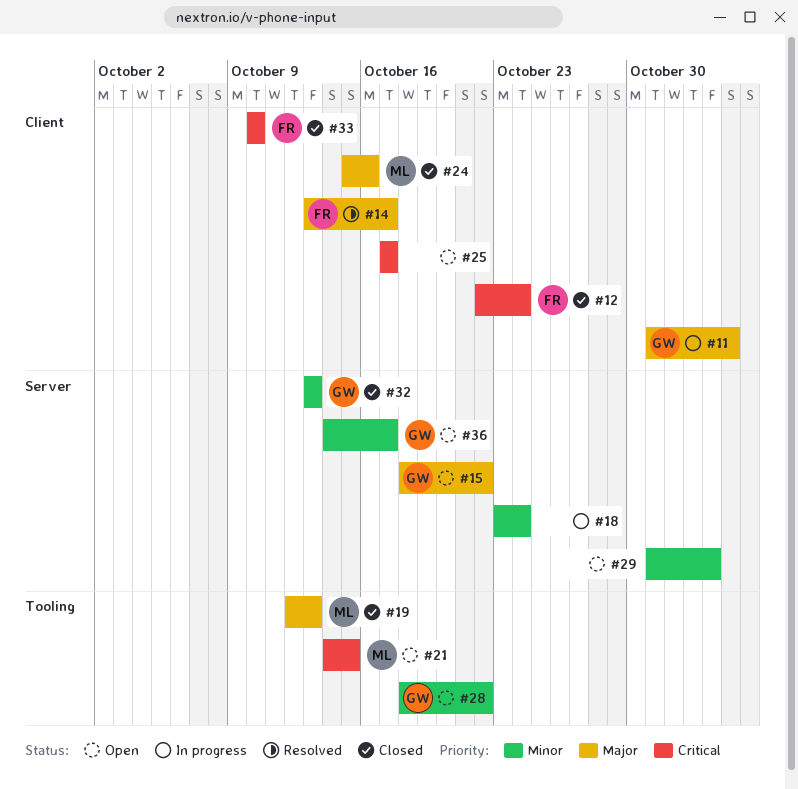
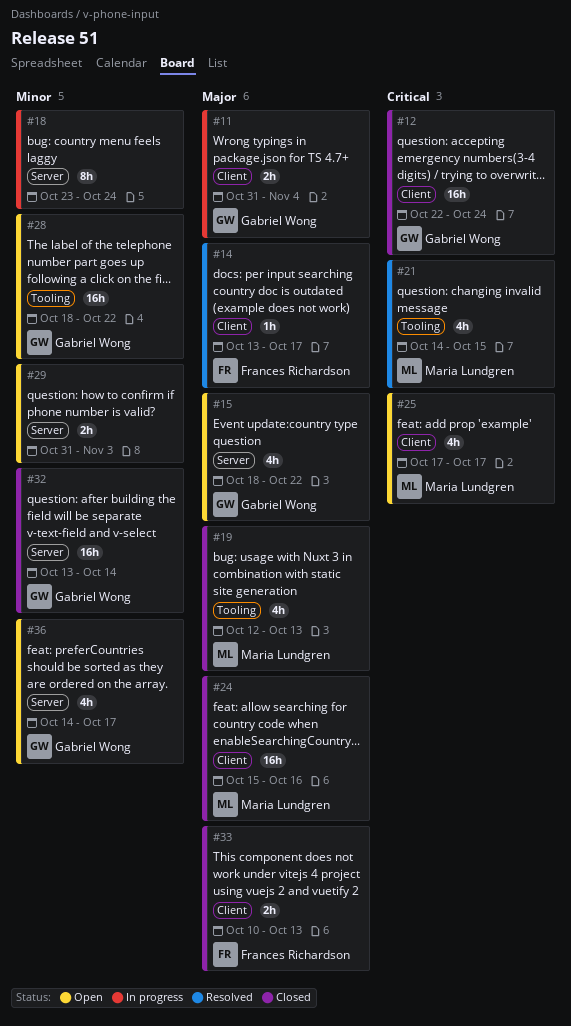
#12, owner: Frances Richardson -> Gabriel Wong
#21, status: Open -> Resolved
#25, owner: none -> Maria Lundgren
#32, due: Oct 13 -> Oct 14
#33, priority: Critical -> Major
#33, due: Oct 10 -> Oct 13

